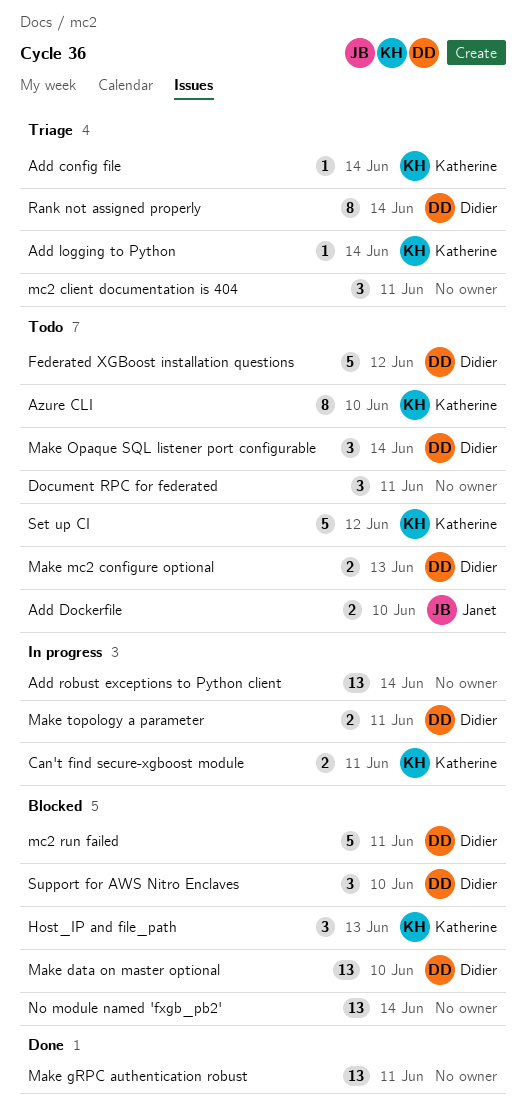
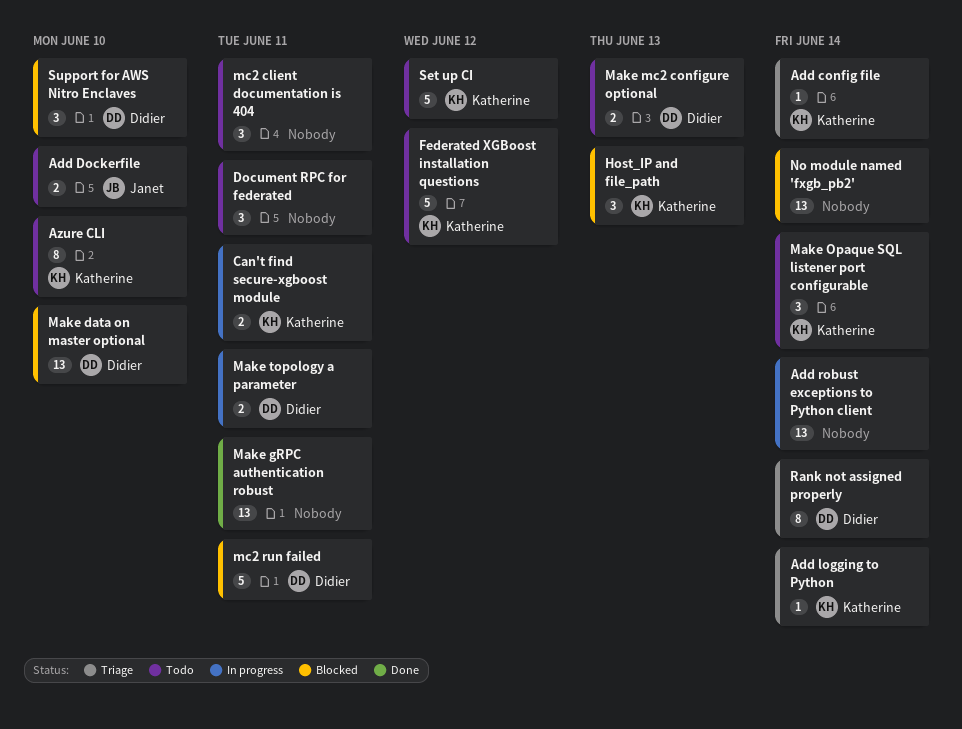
Federated XGBoost installation questions, owner: Didier -> Katherine
Make Opaque SQL listener port configurable, owner: Didier -> Katherine
mc2 client documentation is 404, status: Triage -> Todo

